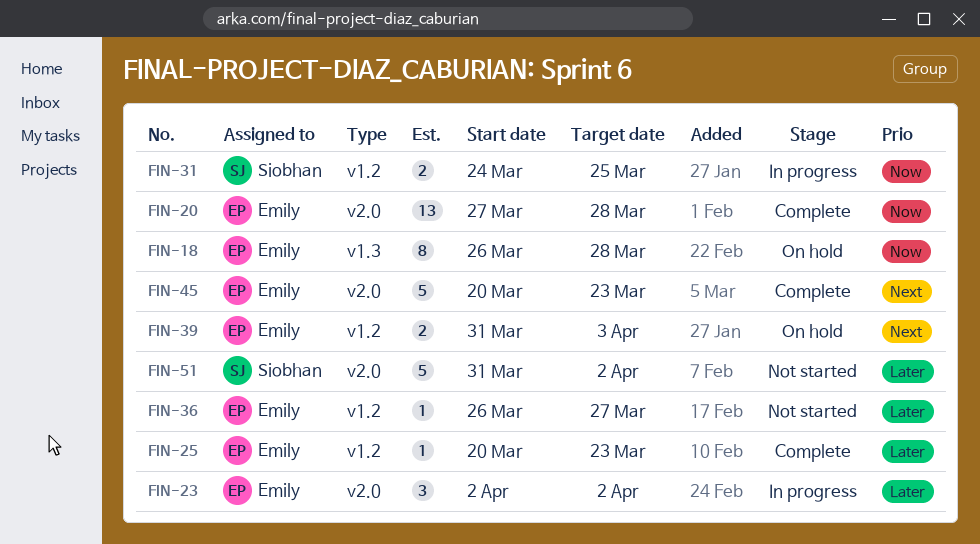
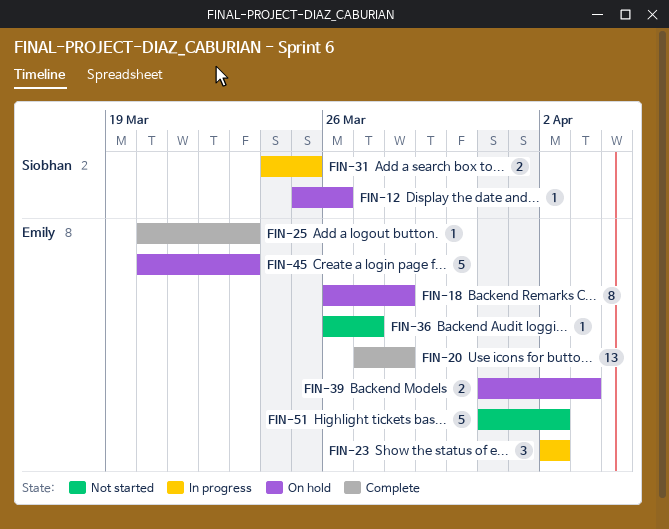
FIN-12: none -> present
FIN-45, status: Complete -> On hold
FIN-51, owner: Siobhan -> Emily

